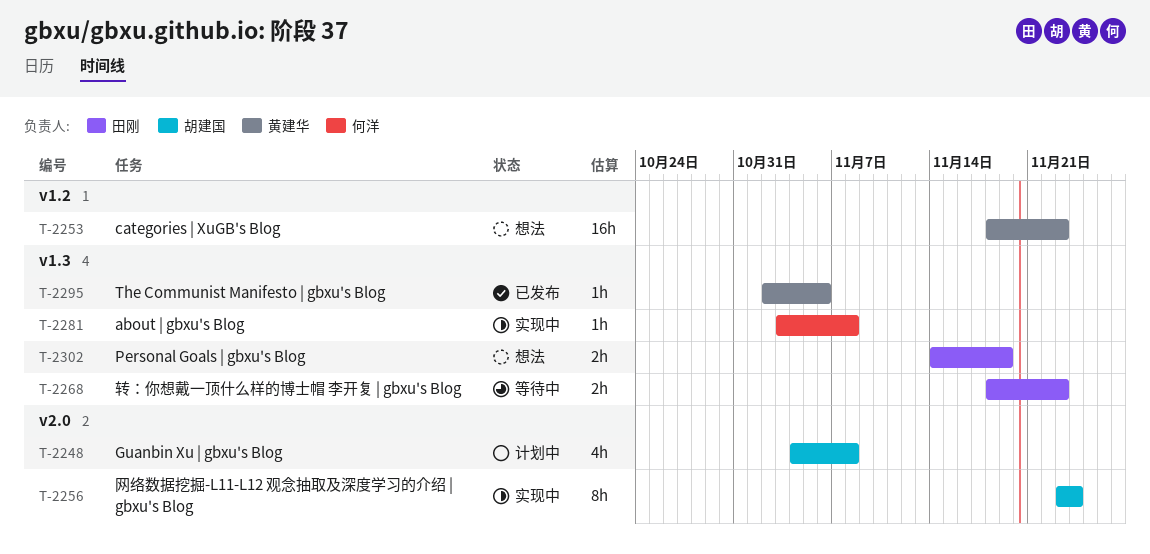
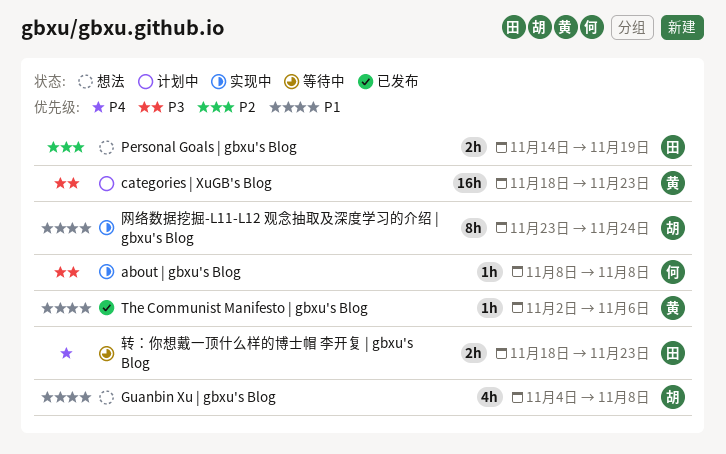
about | gbxu's Blog, start: Nov 3 -> Nov 8
categories | XuGB's Blog, status: 想法 -> 计划中
Guanbin Xu | gbxu's Blog, status: 计划中 -> 想法

